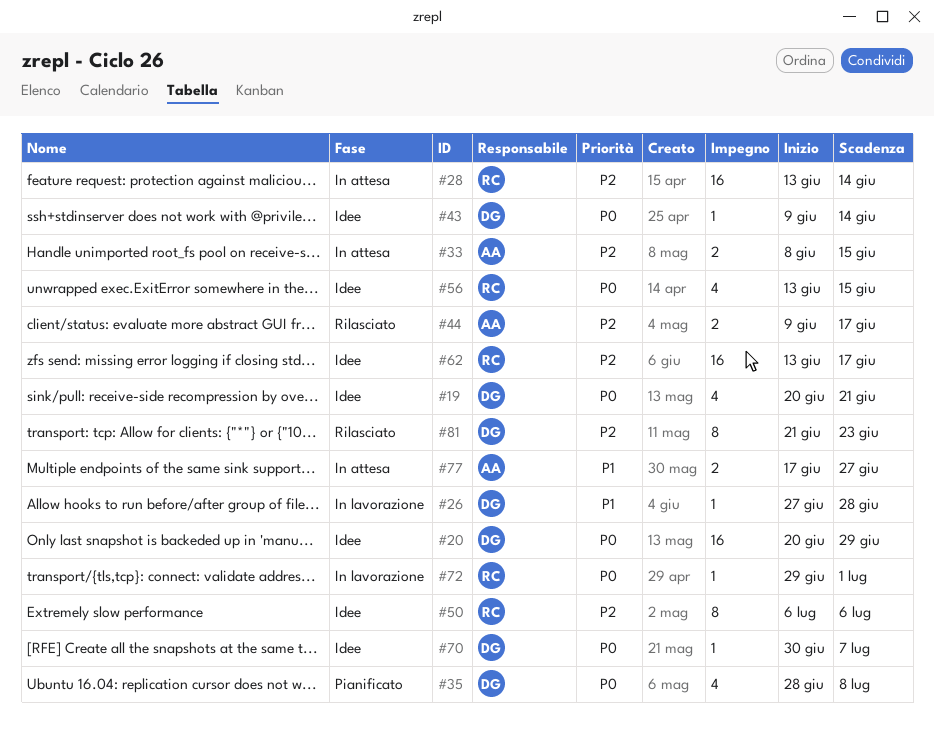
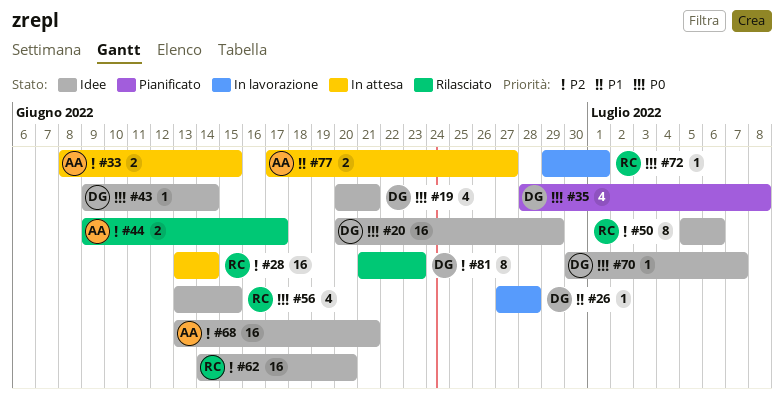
#50, start: Jul 6 -> Jul 5
#62, start: Jun 13 -> Jun 14
#62, due: Jun 17 -> Jun 20
#68: none -> present

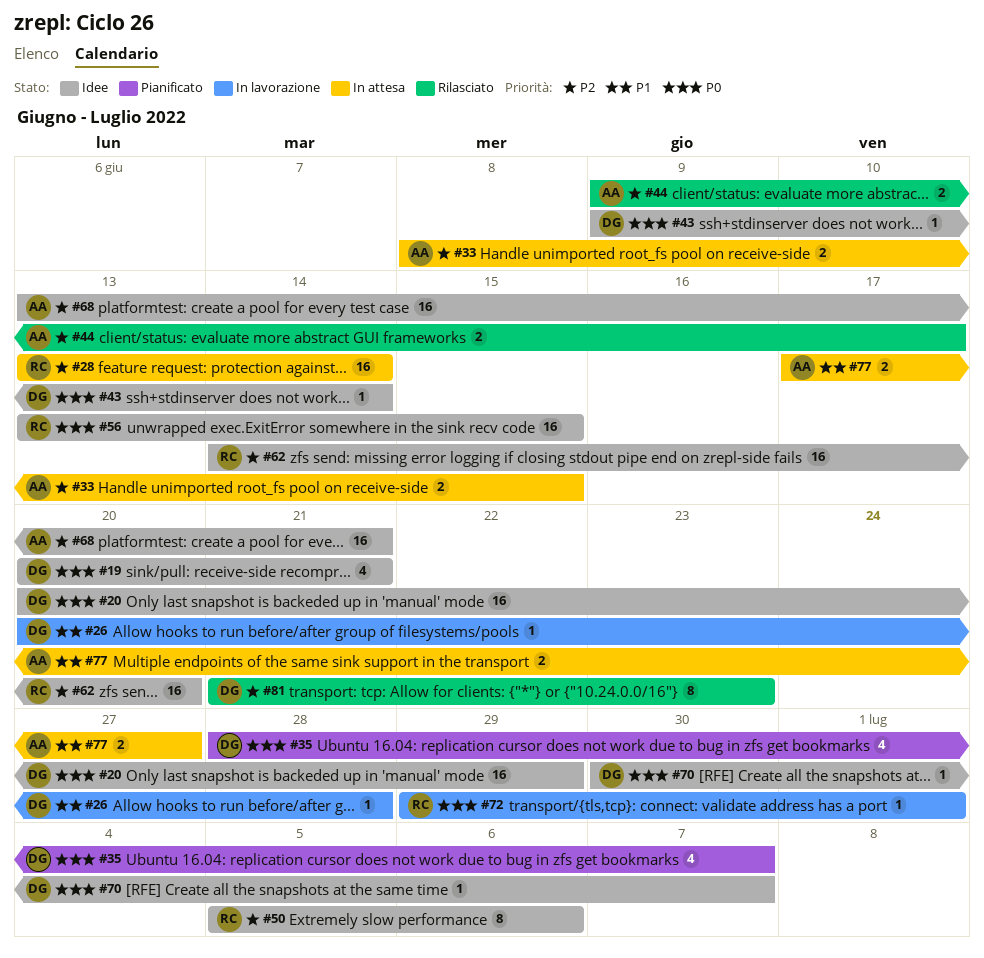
#26, start: Jun 27 -> Jun 20
#35, due: Jul 8 -> Jul 7
#56, estimate: 4 -> 16

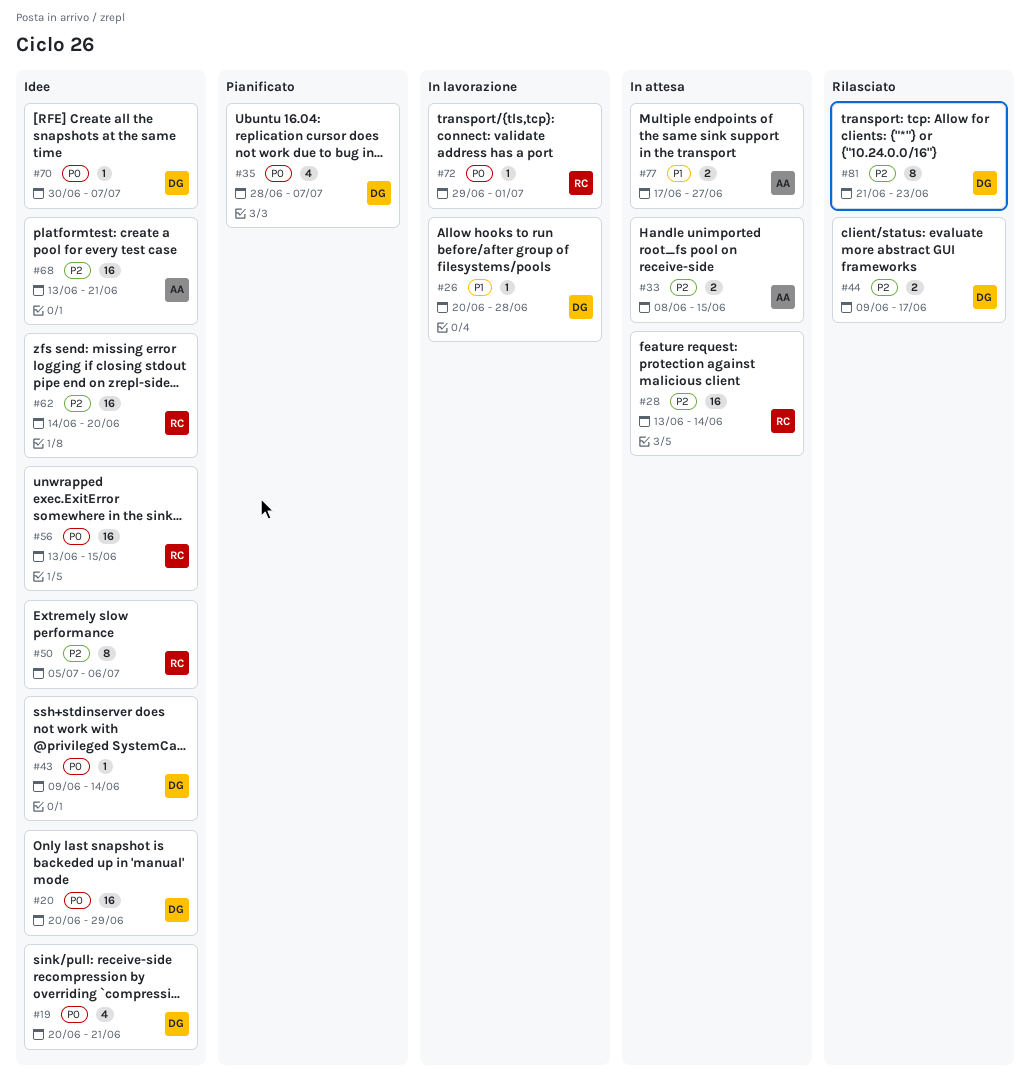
#44, owner: AA -> DG

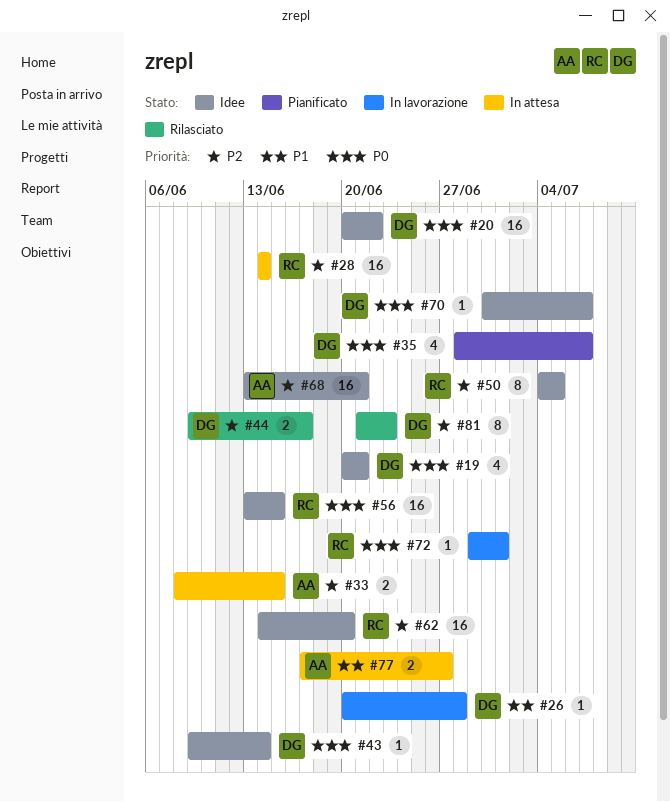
#20, due: Jun 29 -> Jun 22
#28, start: Jun 13 -> Jun 14
#50, start: Jul 5 -> Jul 4
#50, due: Jul 6 -> Jul 5

